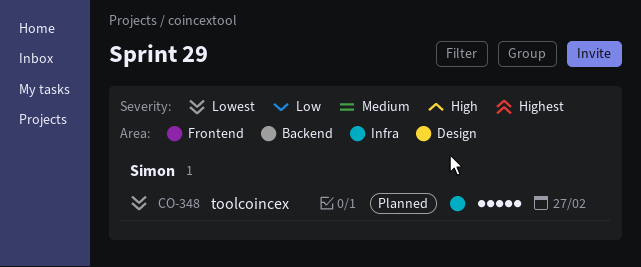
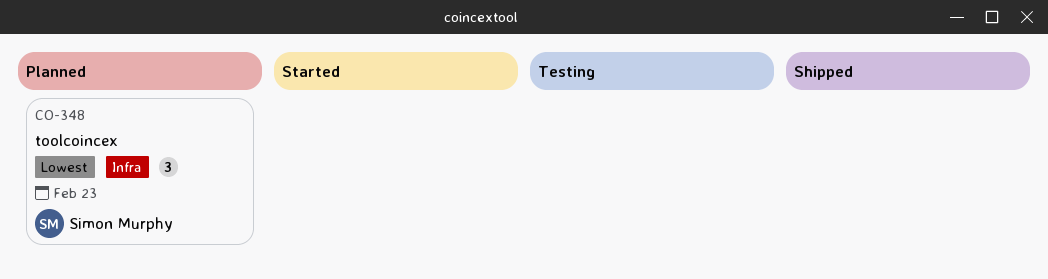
CO-348, estimate: 5 -> 3
CO-348, due: Feb 27 -> Feb 23

